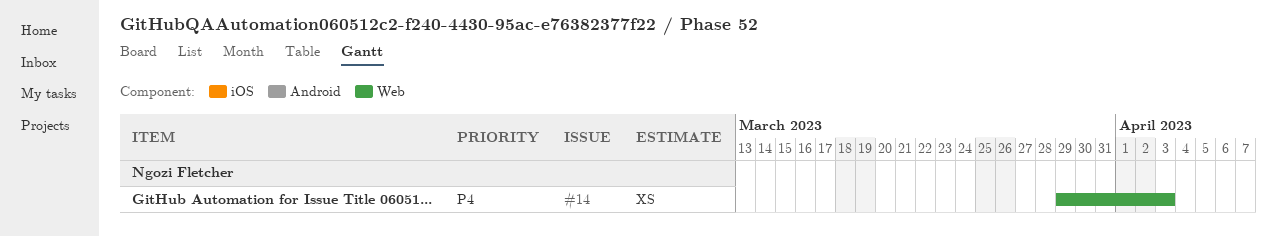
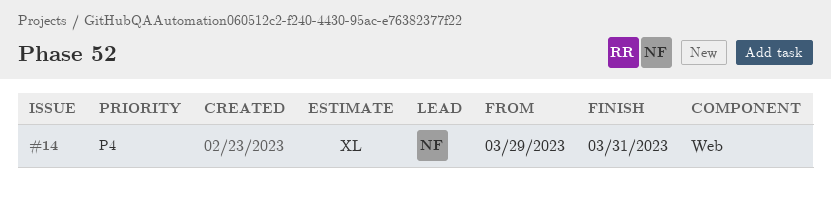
#14, estimate: XS -> XL
#14, due: Apr 3 -> Mar 31

